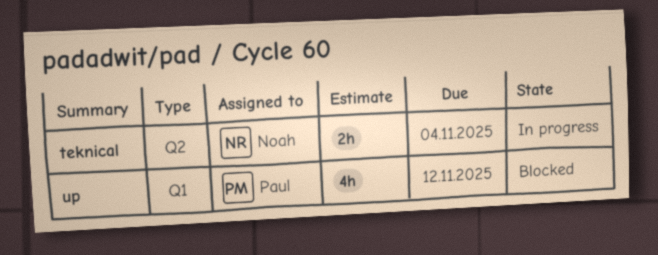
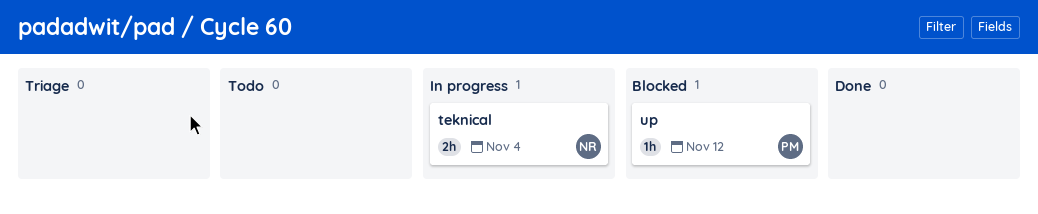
up, estimate: 4h -> 1h

